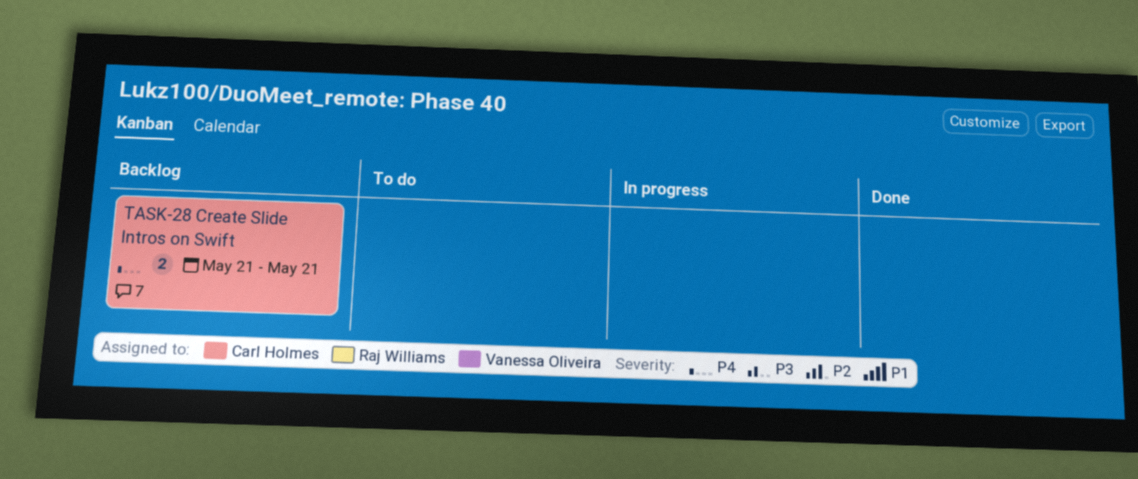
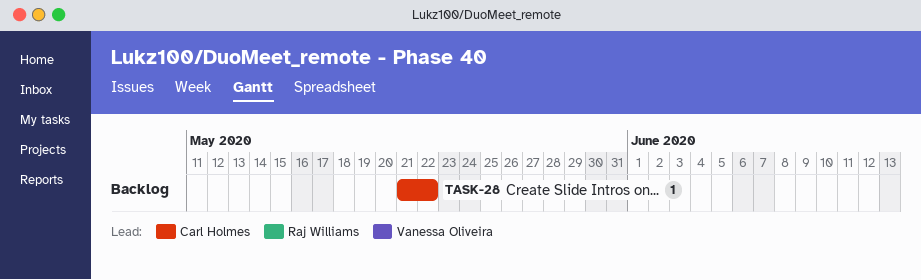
TASK-28, estimate: 2 -> 1
TASK-28, due: May 21 -> May 22

